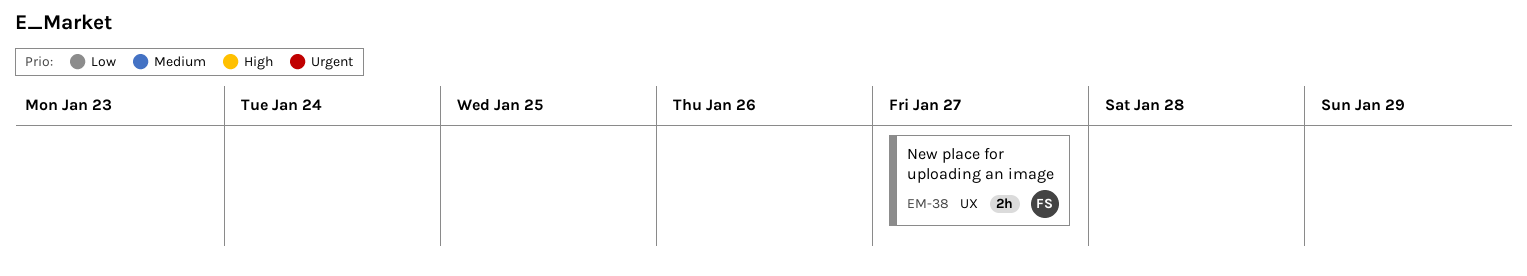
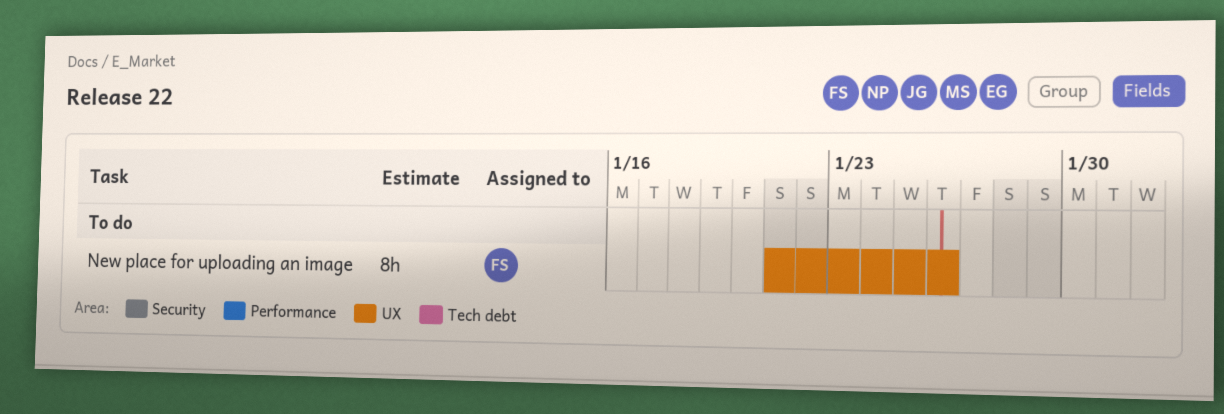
New place for uploading an image, estimate: 2h -> 8h
New place for uploading an image, due: Jan 27 -> Jan 26

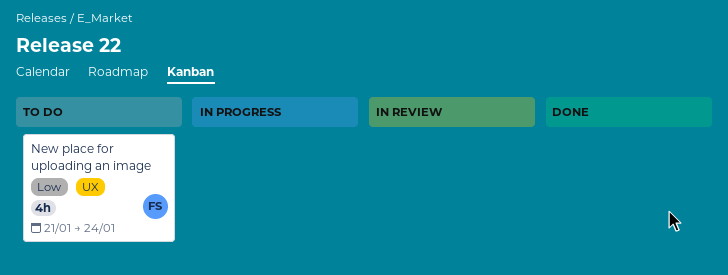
New place for uploading an image, estimate: 8h -> 4h
New place for uploading an image, due: Jan 26 -> Jan 24

